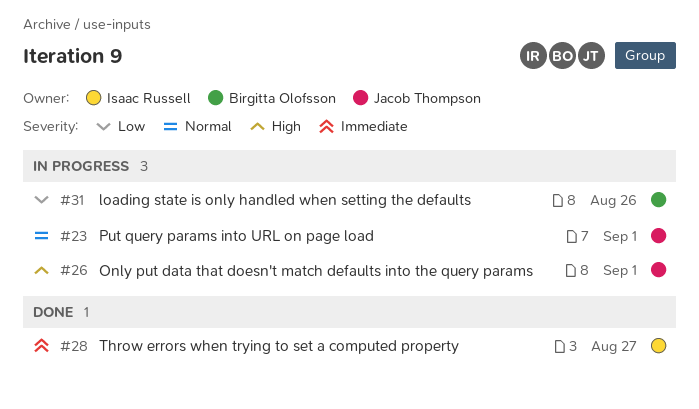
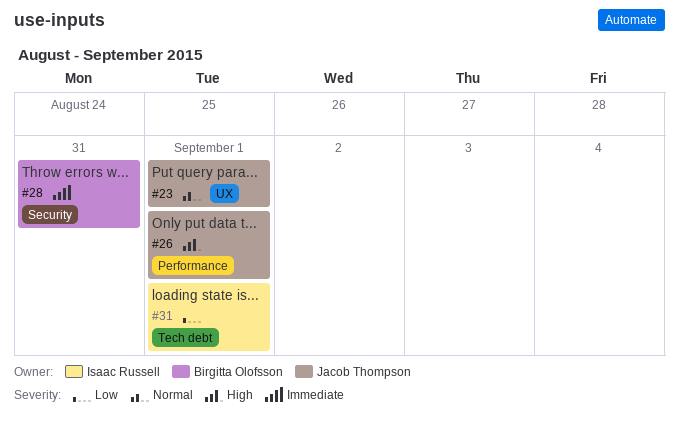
#28, owner: Isaac Russell -> Birgitta Olofsson
#28, due: Aug 27 -> Aug 31
#31, owner: Birgitta Olofsson -> Isaac Russell
#31, due: Aug 26 -> Sep 1

